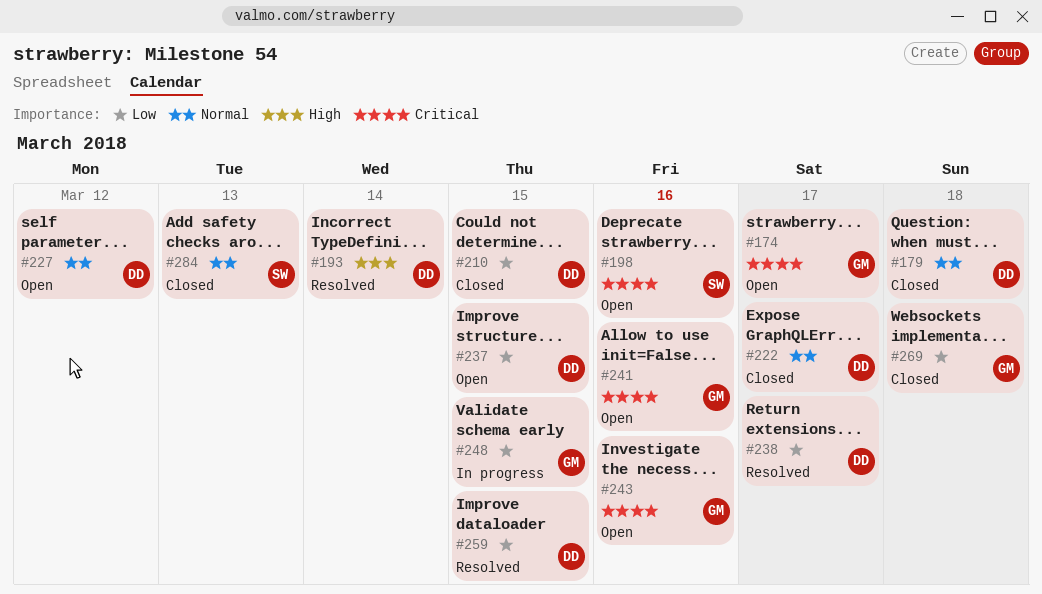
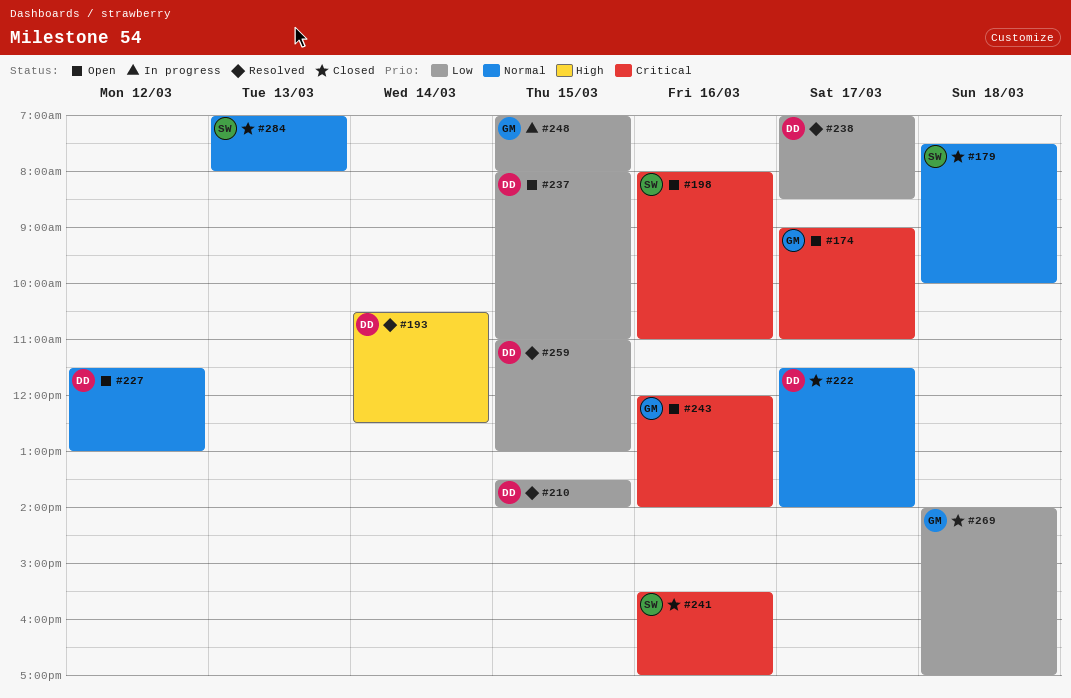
#179, owner: DD -> SW
#210, status: Closed -> Resolved
#241, status: Open -> Closed
#241, owner: GM -> SW

